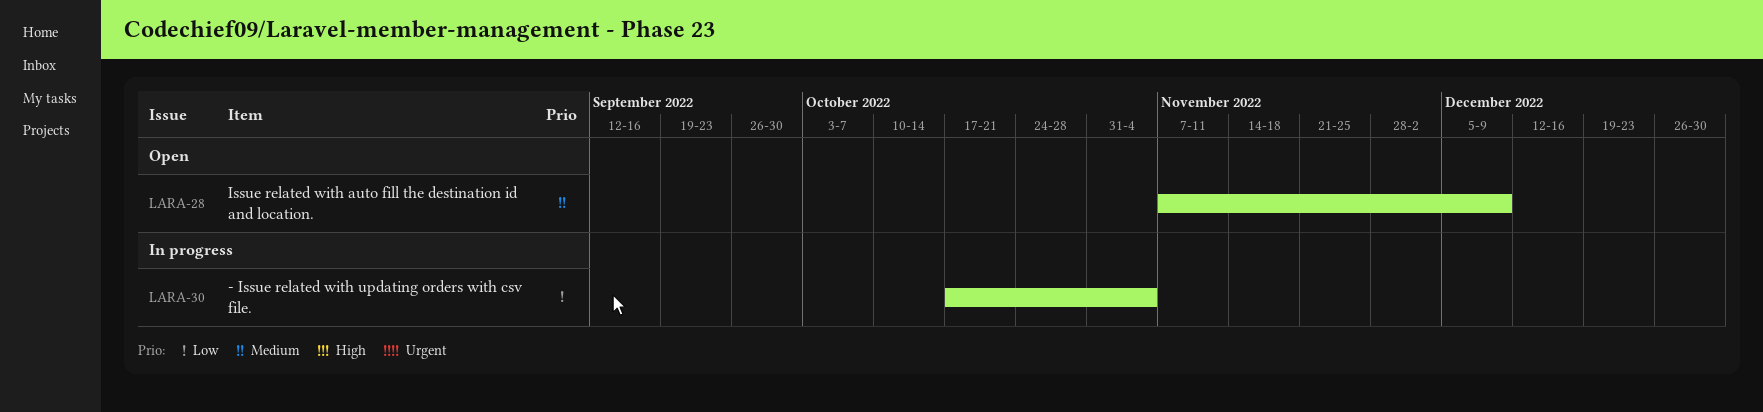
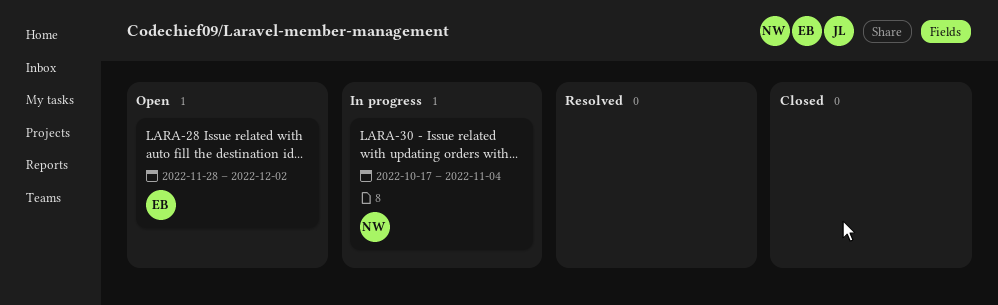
LARA-28, start: Nov 7 -> Nov 28
LARA-28, due: Dec 9 -> Dec 2

